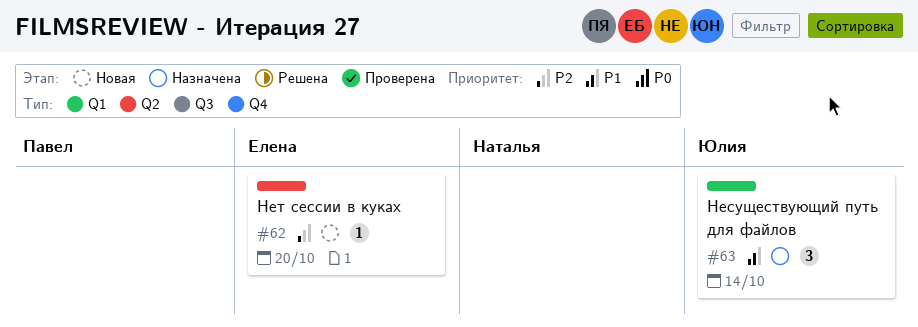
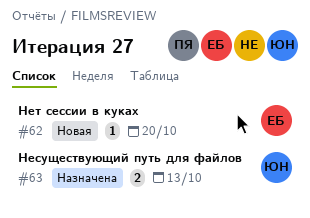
#63, estimate: 3 -> 2
#63, due: Oct 14 -> Oct 13

